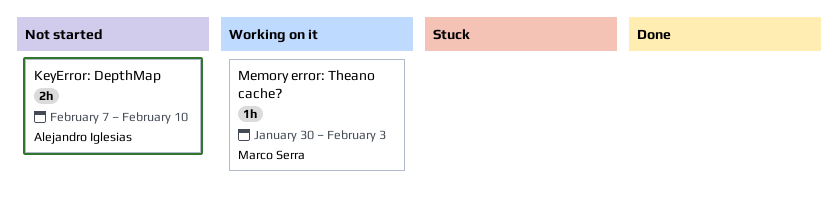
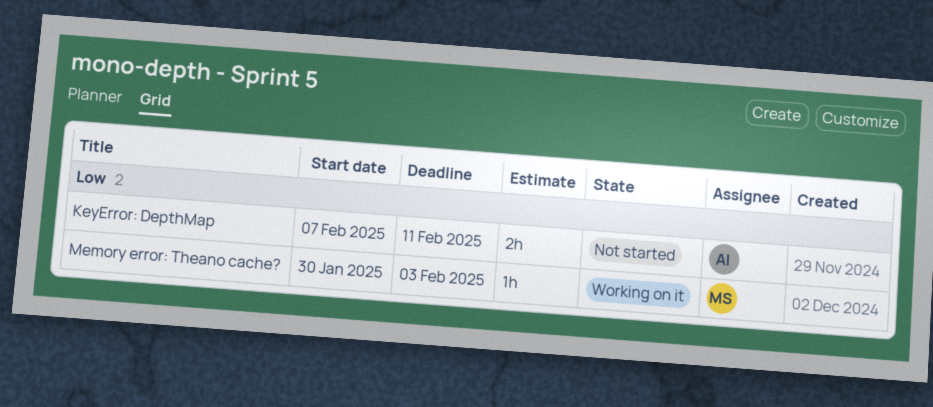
KeyError: DepthMap, due: Feb 10 -> Feb 11

